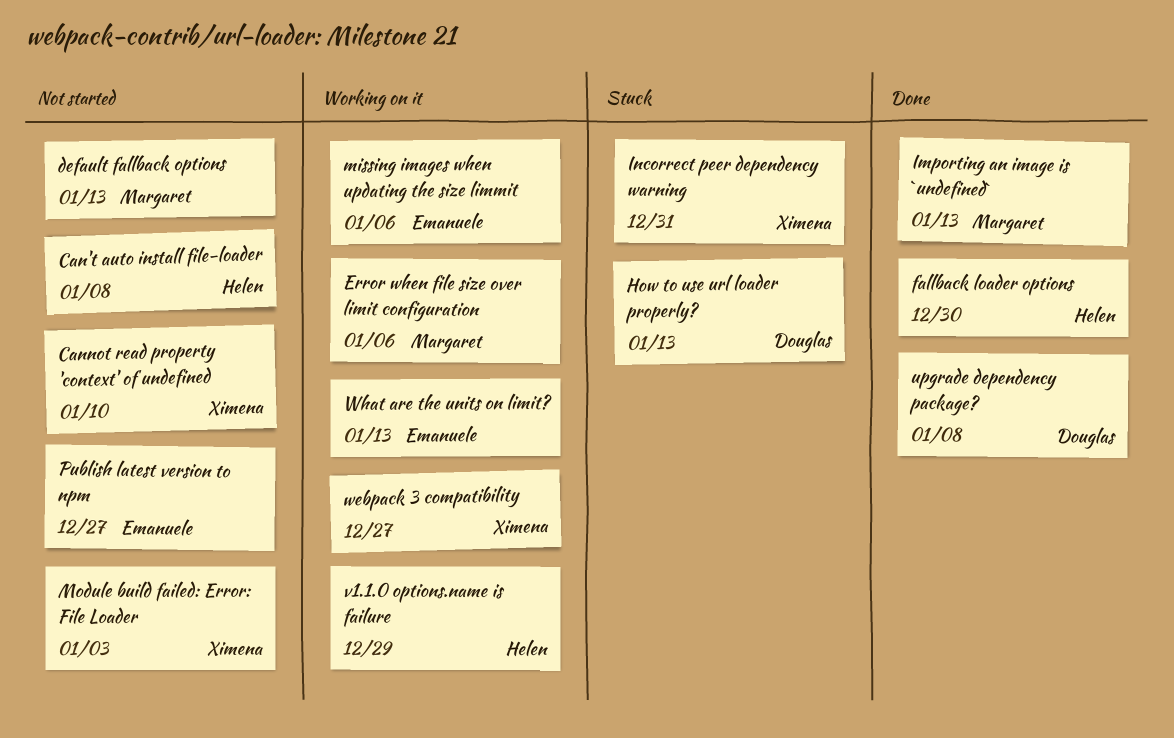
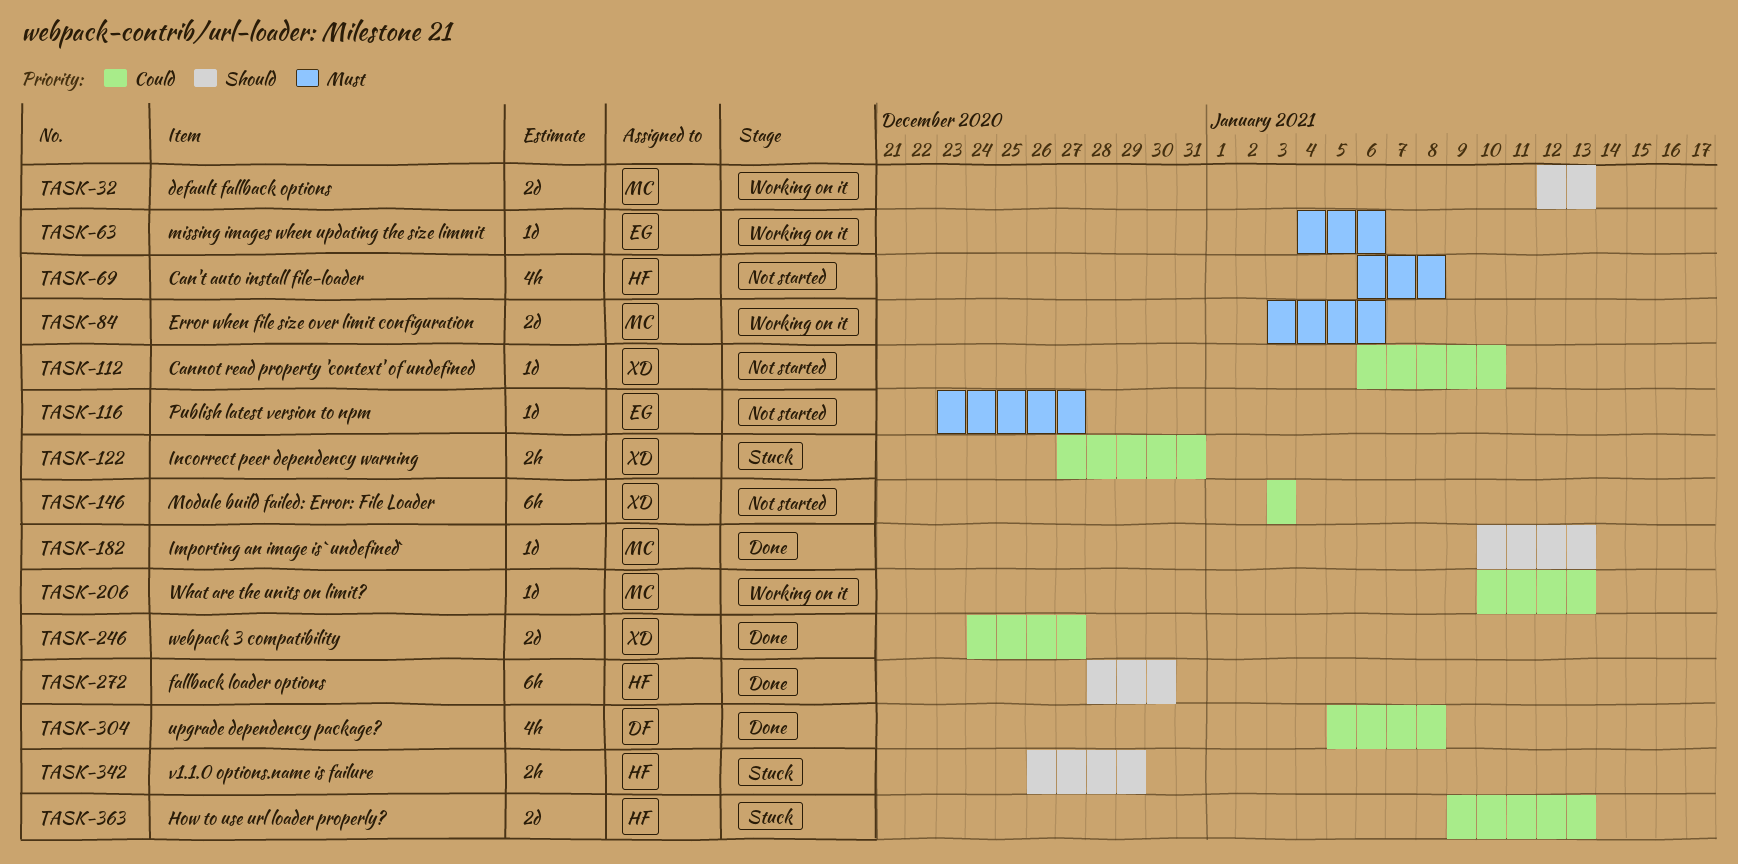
default fallback options, status: Not started -> Working on it
How to use url loader properly?, owner: Douglas -> Helen
v1.1.0 options.name is failure, status: Working on it -> Stuck
webpack 3 compatibility, status: Working on it -> Done
What are the units on limit?, owner: Emanuele -> Margaret

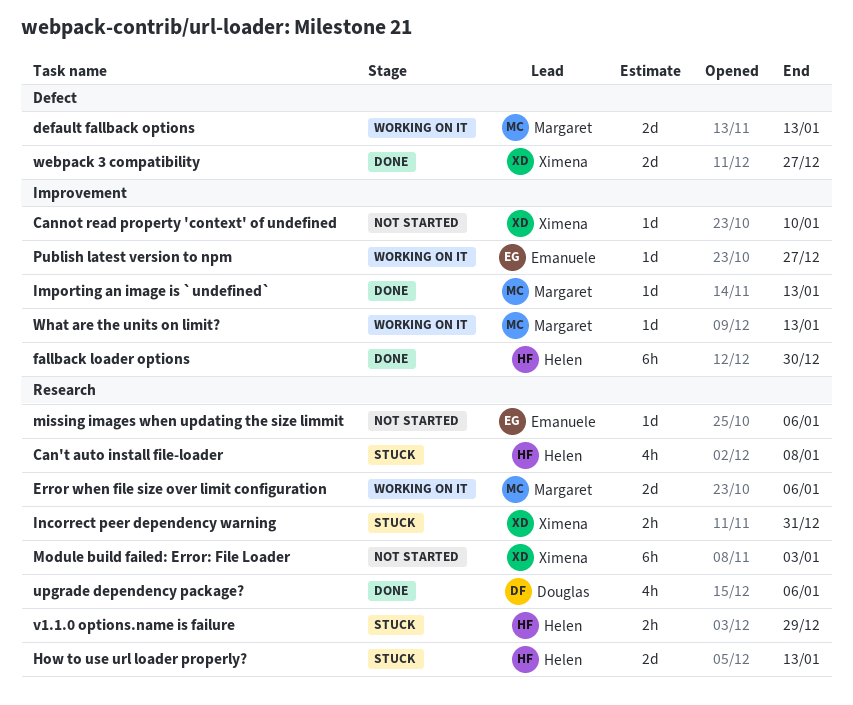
Can't auto install file-loader, status: Not started -> Stuck
missing images when updating the size limmit, status: Working on it -> Not started
Publish latest version to npm, status: Not started -> Working on it
upgrade dependency package?, due: Jan 8 -> Jan 6

